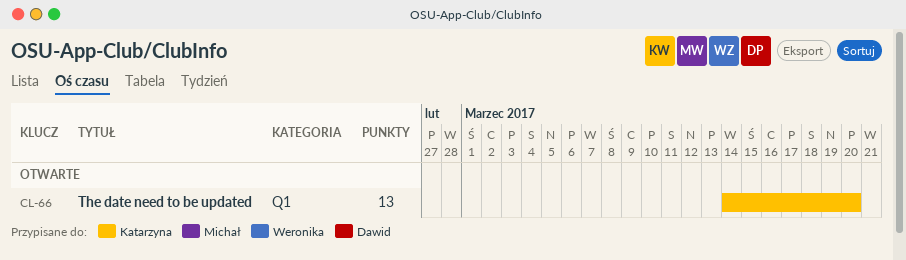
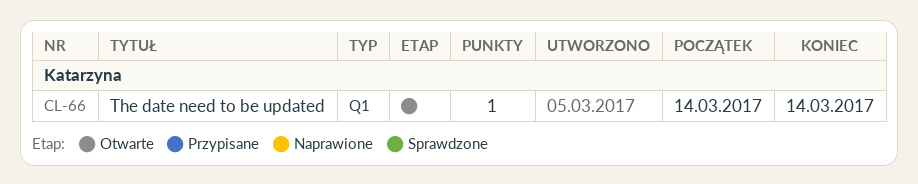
CL-66, estimate: 13 -> 1
CL-66, due: Mar 20 -> Mar 14

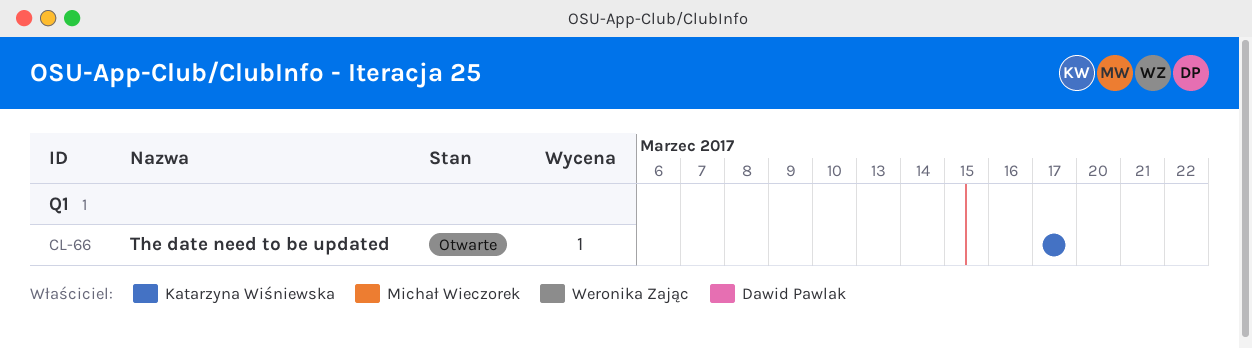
CL-66, start: Mar 14 -> Mar 17
CL-66, due: Mar 14 -> Mar 17

